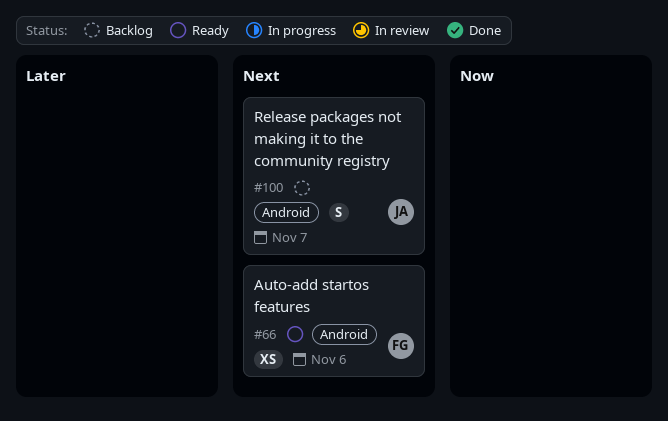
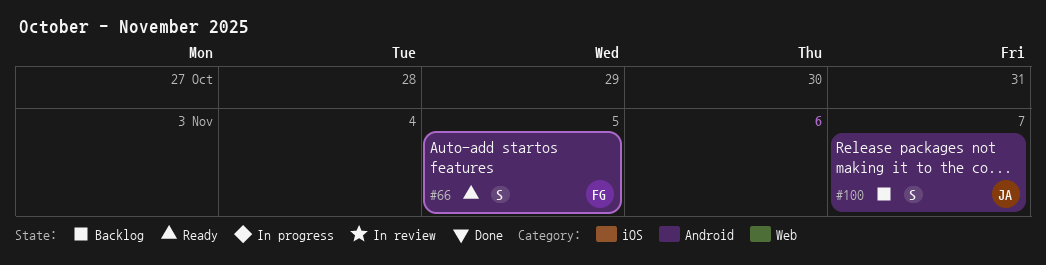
#66, estimate: XS -> S
#66, due: Nov 6 -> Nov 5

